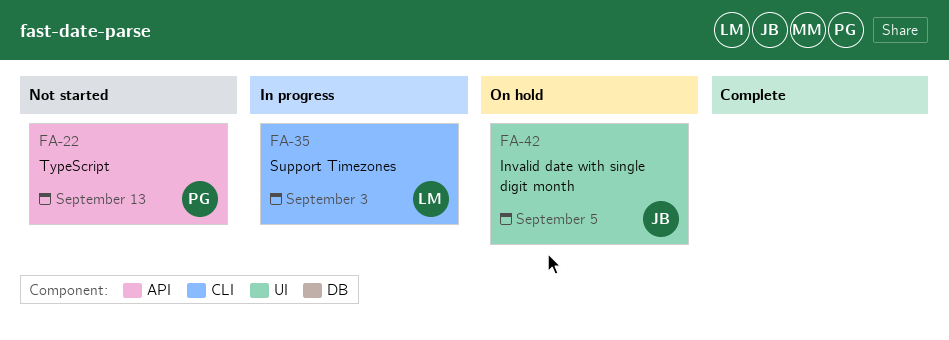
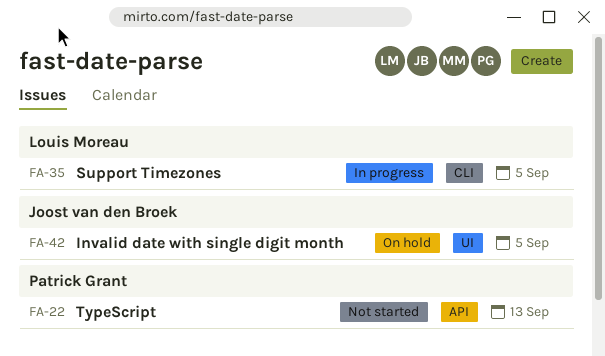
FA-35, due: Sep 3 -> Sep 5

